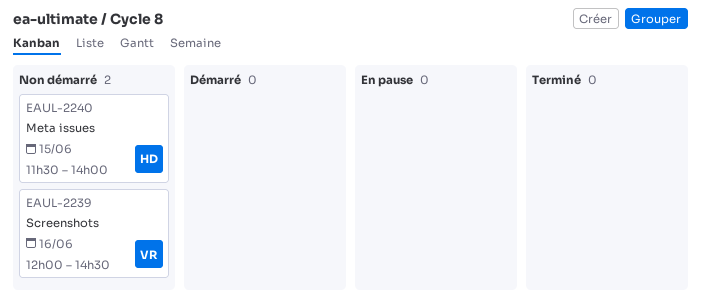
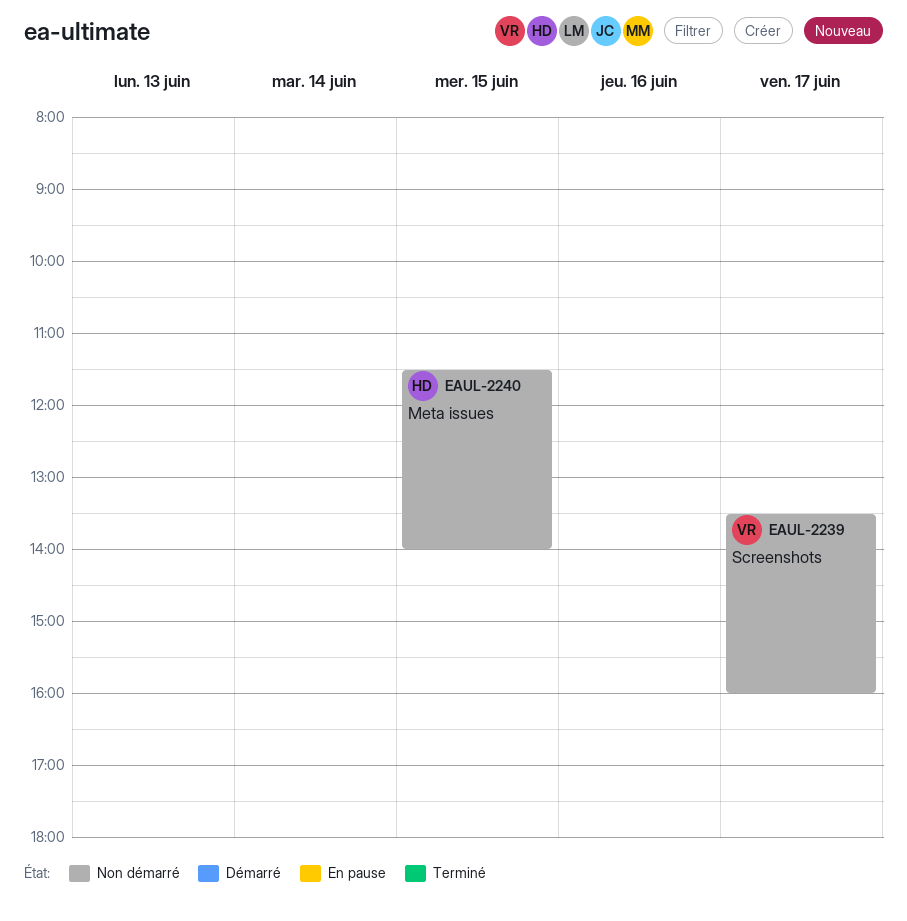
EAUL-2239, day: Jun 16 -> Jun 17
EAUL-2239, begins: 12:00 -> 13:30
EAUL-2239, ends: 14:30 -> 16:00

